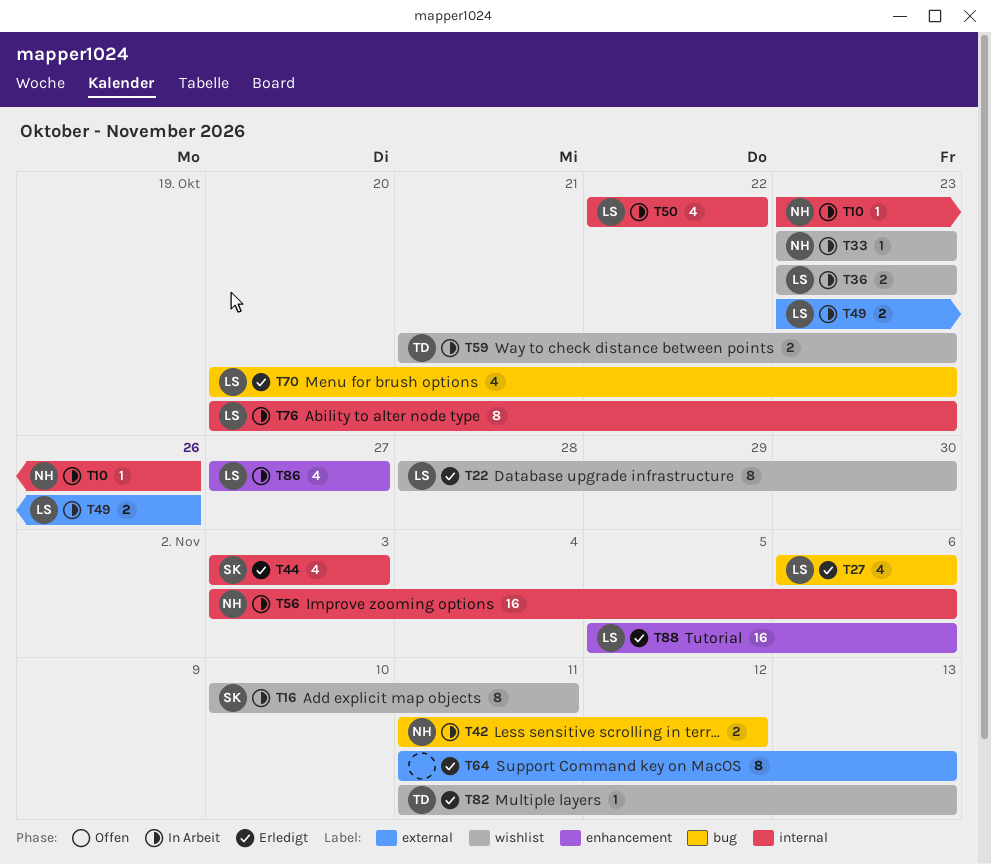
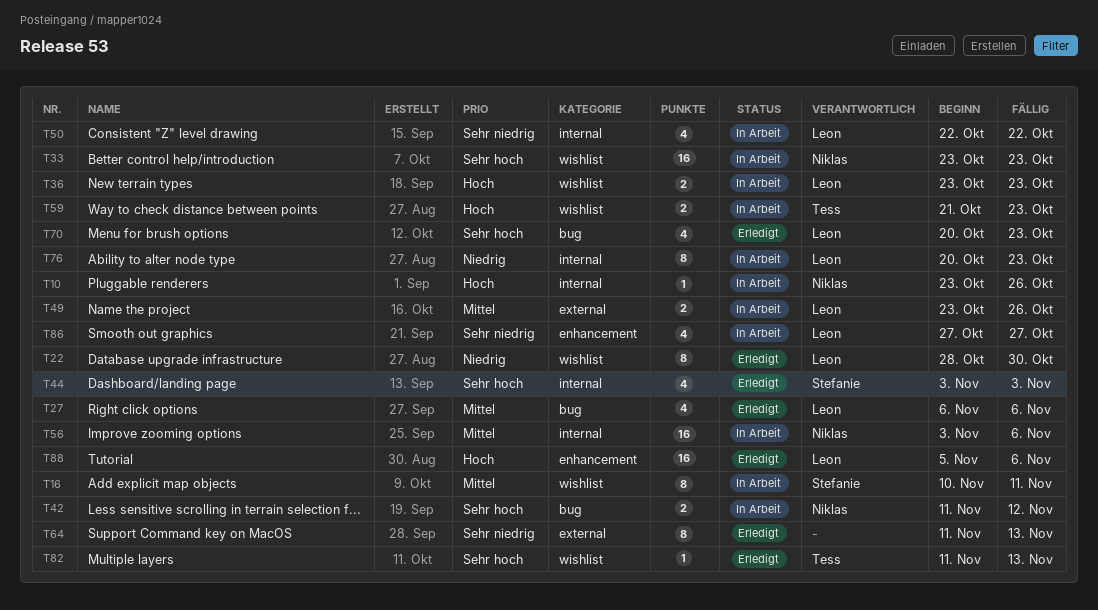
T33, estimate: 1 -> 16

